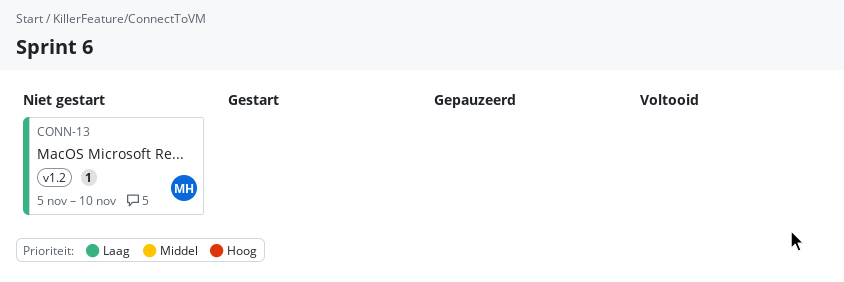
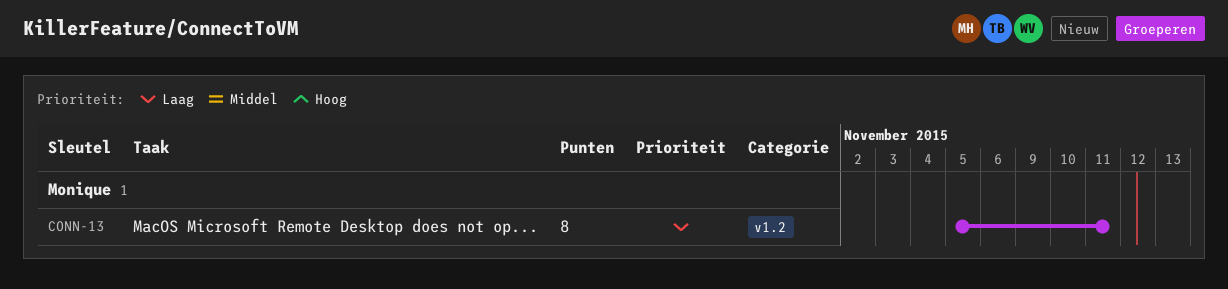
CONN-13, estimate: 1 -> 8
CONN-13, due: Nov 10 -> Nov 11

